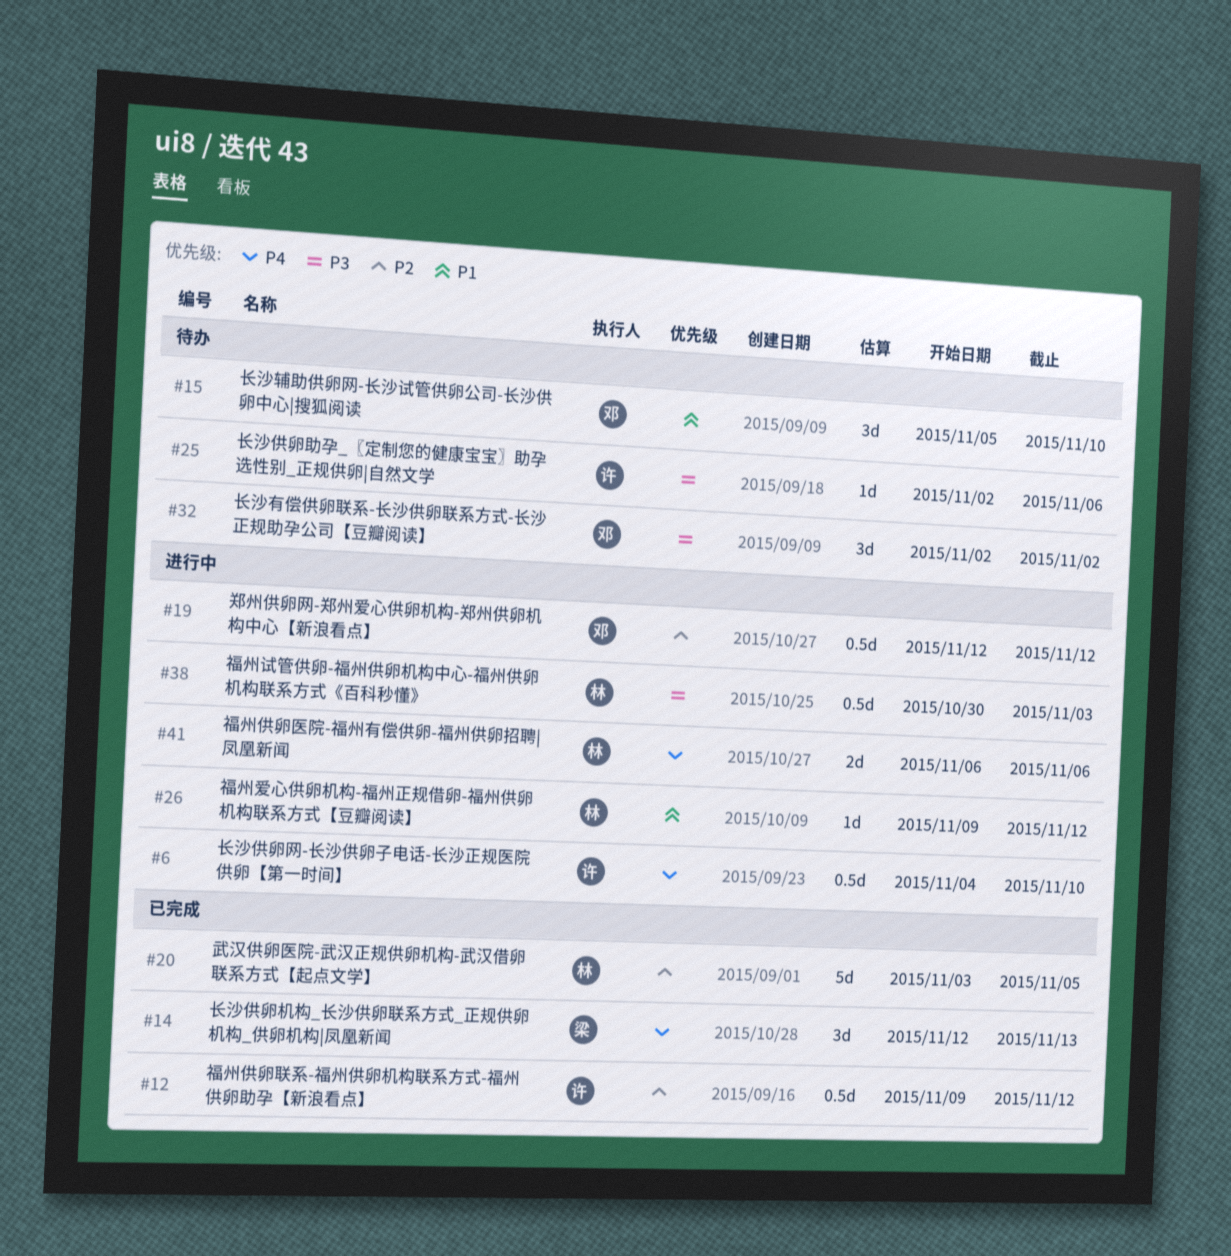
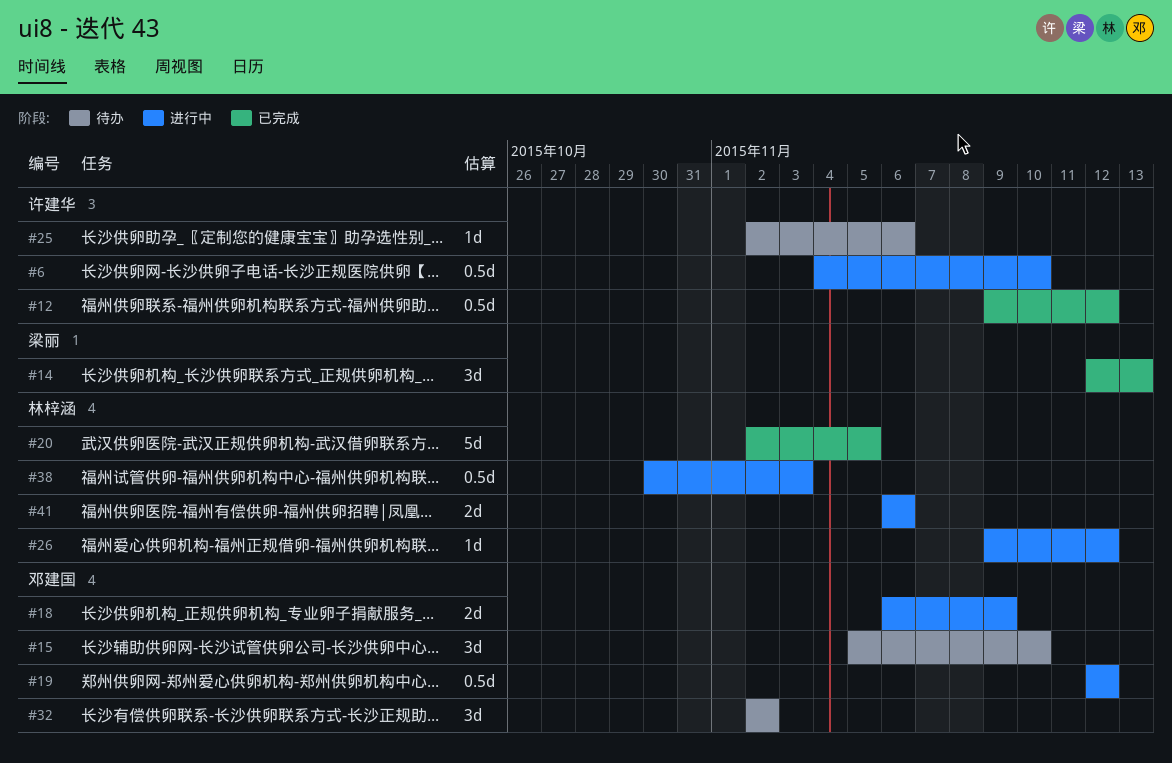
#18: none -> present
#20, start: Nov 3 -> Nov 2

